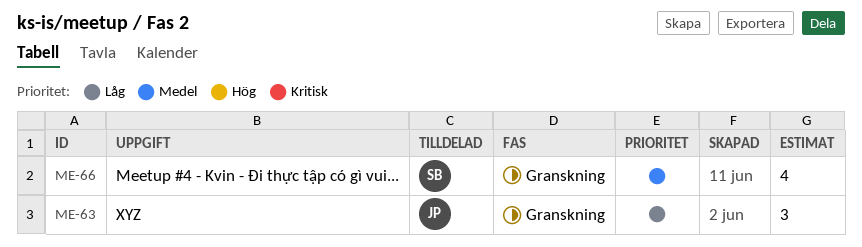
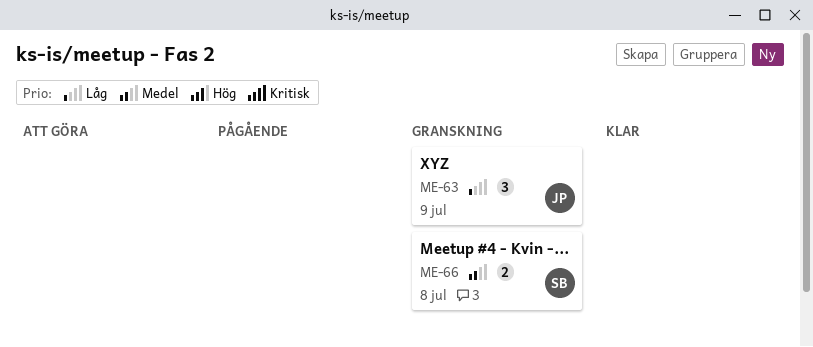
ME-66, estimate: 4 -> 2

